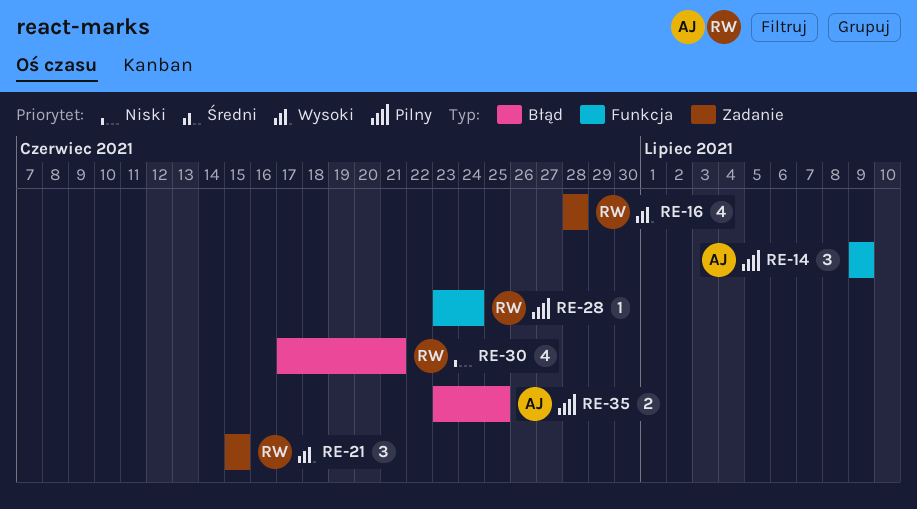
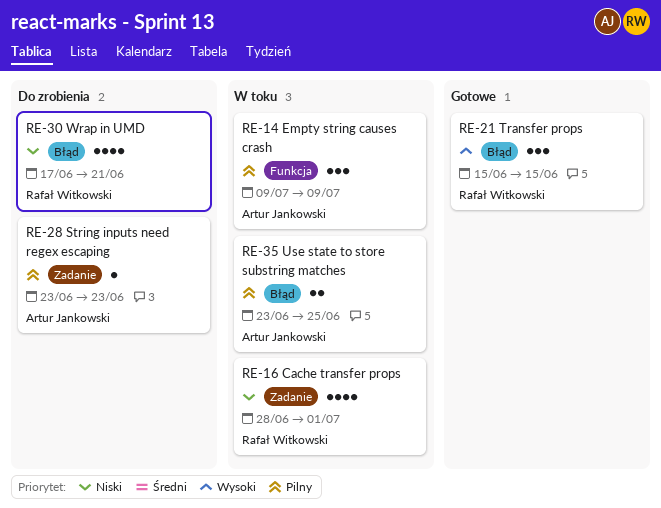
RE-16, priority: Wysoki -> Niski
RE-16, due: Jun 28 -> Jul 1
RE-21, label: Zadanie -> Błąd
RE-28, owner: Rafał Witkowski -> Artur Jankowski
RE-28, label: Funkcja -> Zadanie
RE-28, due: Jun 24 -> Jun 23

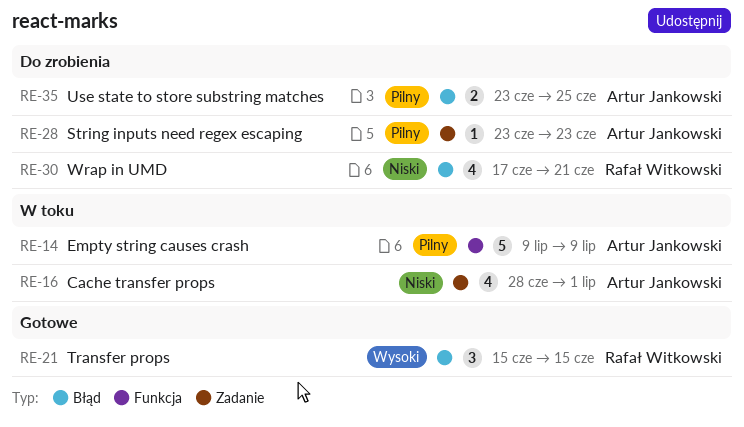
RE-14, estimate: 3 -> 5
RE-16, owner: Rafał Witkowski -> Artur Jankowski
RE-35, status: W toku -> Do zrobienia

